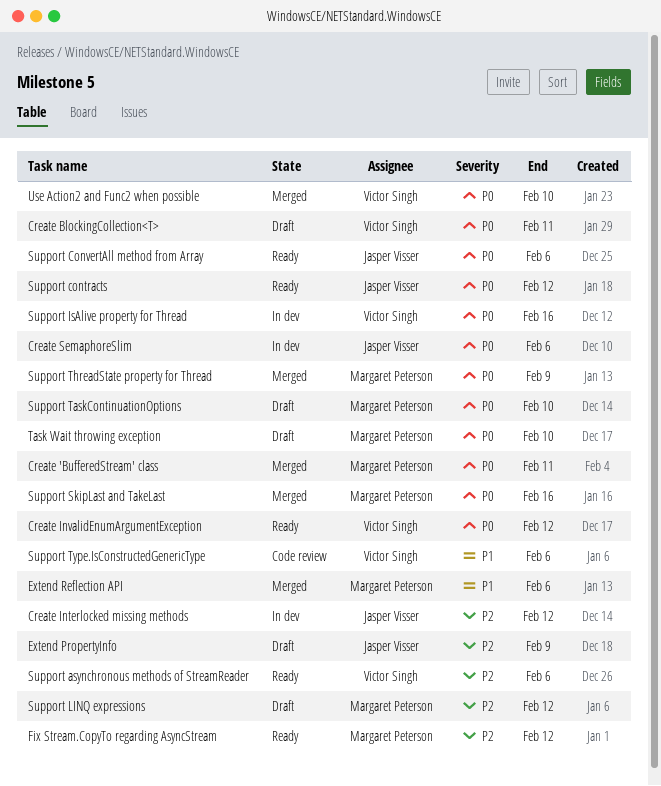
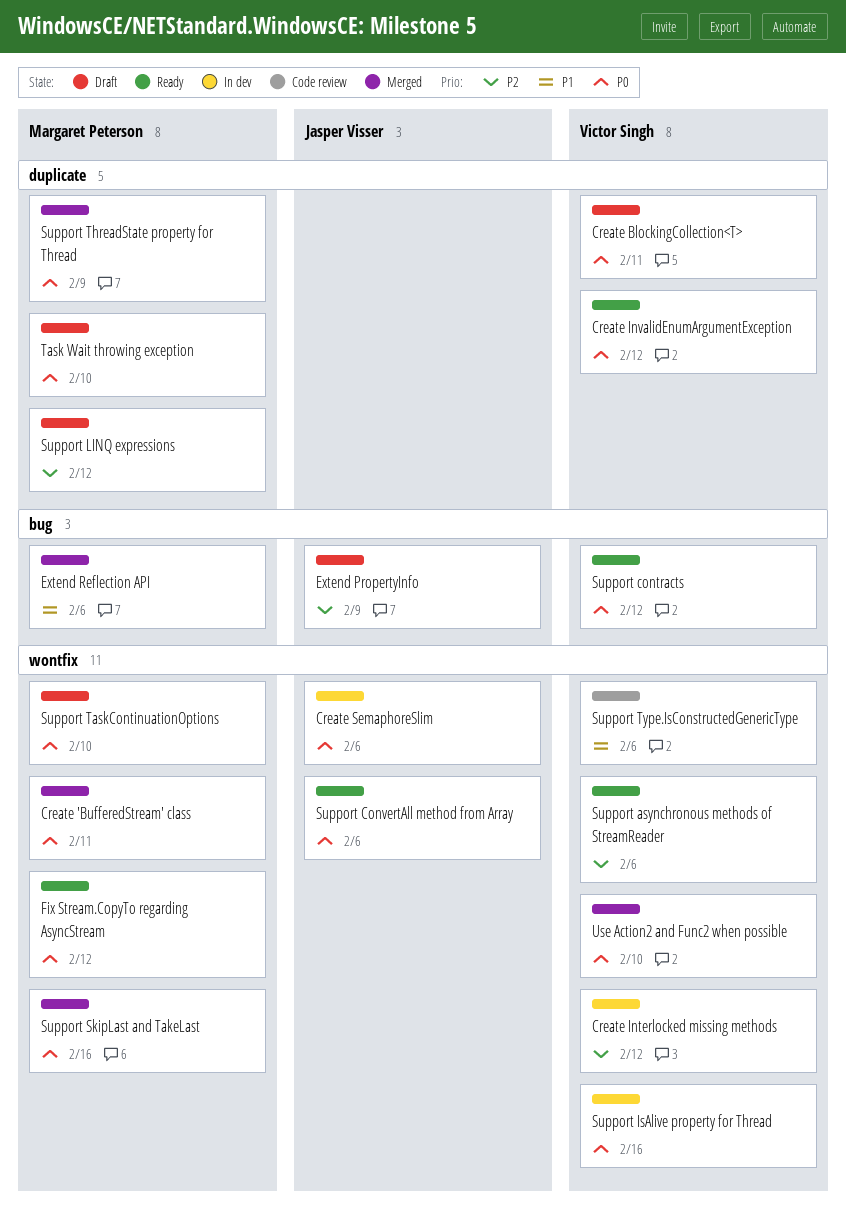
Create Interlocked missing methods, owner: Jasper Visser -> Victor Singh
Fix Stream.CopyTo regarding AsyncStream, priority: P2 -> P0
Support contracts, owner: Jasper Visser -> Victor Singh

